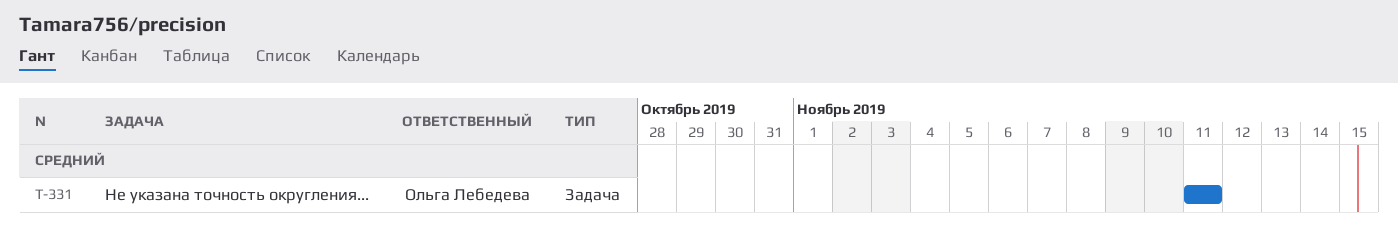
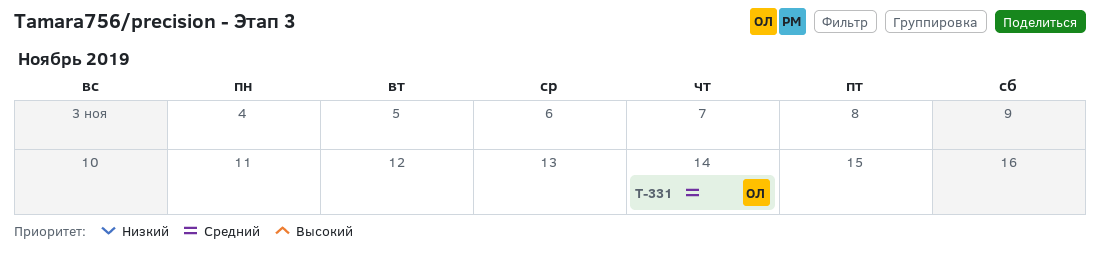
T-331, due: Nov 11 -> Nov 14

